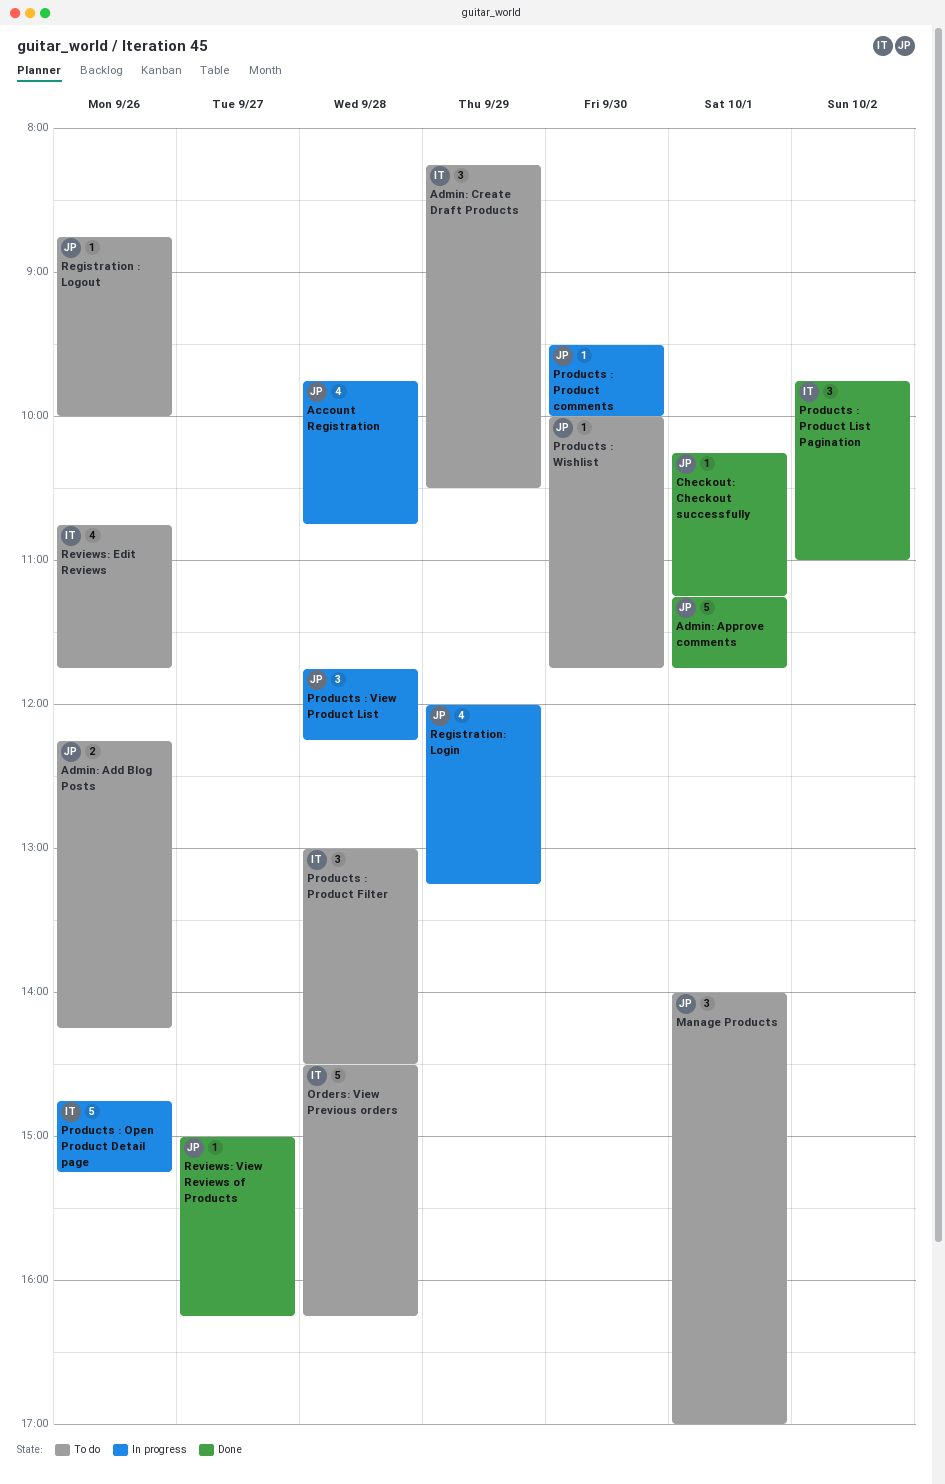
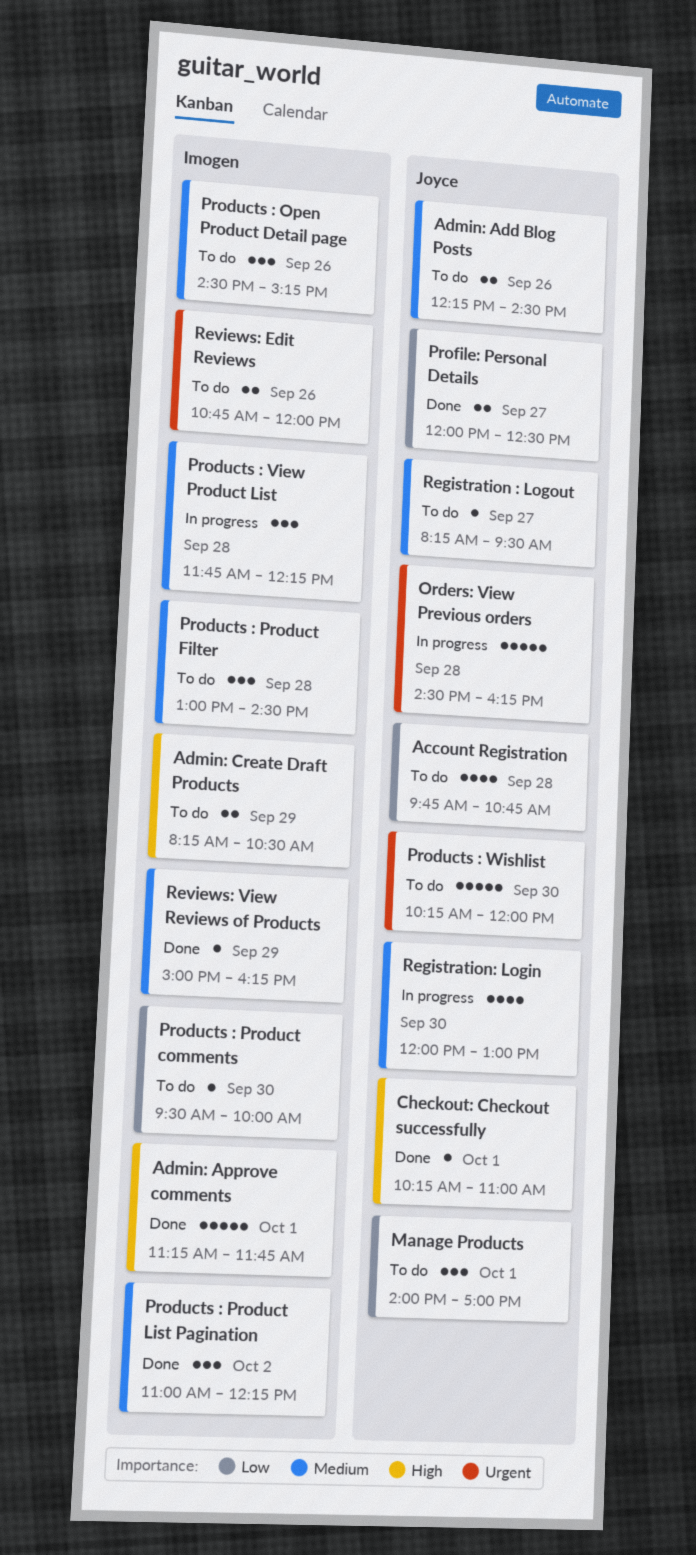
Account Registration, status: In progress -> To do
Admin: Add Blog Posts, ends: 14:15 -> 14:30
Admin: Approve comments, owner: Joyce -> Imogen
Admin: Create Draft Products, estimate: 3 -> 2
Checkout: Checkout successfully, ends: 11:15 -> 11:00
Orders: View Previous orders, status: To do -> In progress
Orders: View Previous orders, owner: Imogen -> Joyce
Products : Open Product Detail page, status: In progress -> To do
Products : Open Product Detail page, estimate: 5 -> 3
Products : Open Product Detail page, begins: 14:45 -> 14:30
Products : Product comments, status: In progress -> To do
Products : Product comments, owner: Joyce -> Imogen
Products : Product List Pagination, begins: 09:45 -> 11:00
Products : Product List Pagination, ends: 11:00 -> 12:15
Products : View Product List, owner: Joyce -> Imogen
Products : Wishlist, estimate: 1 -> 5
Products : Wishlist, begins: 10:00 -> 10:15
Products : Wishlist, ends: 11:45 -> 12:00
Profile: Personal Details: none -> present
Registration : Logout, day: Sep 26 -> Sep 27
Registration : Logout, begins: 08:45 -> 08:15
Registration : Logout, ends: 10:00 -> 09:30
Registration: Login, day: Sep 29 -> Sep 30
Registration: Login, ends: 13:15 -> 13:00
Reviews: Edit Reviews, estimate: 4 -> 2
Reviews: Edit Reviews, ends: 11:45 -> 12:00
Reviews: View Reviews of Products, owner: Joyce -> Imogen
Reviews: View Reviews of Products, day: Sep 27 -> Sep 29

